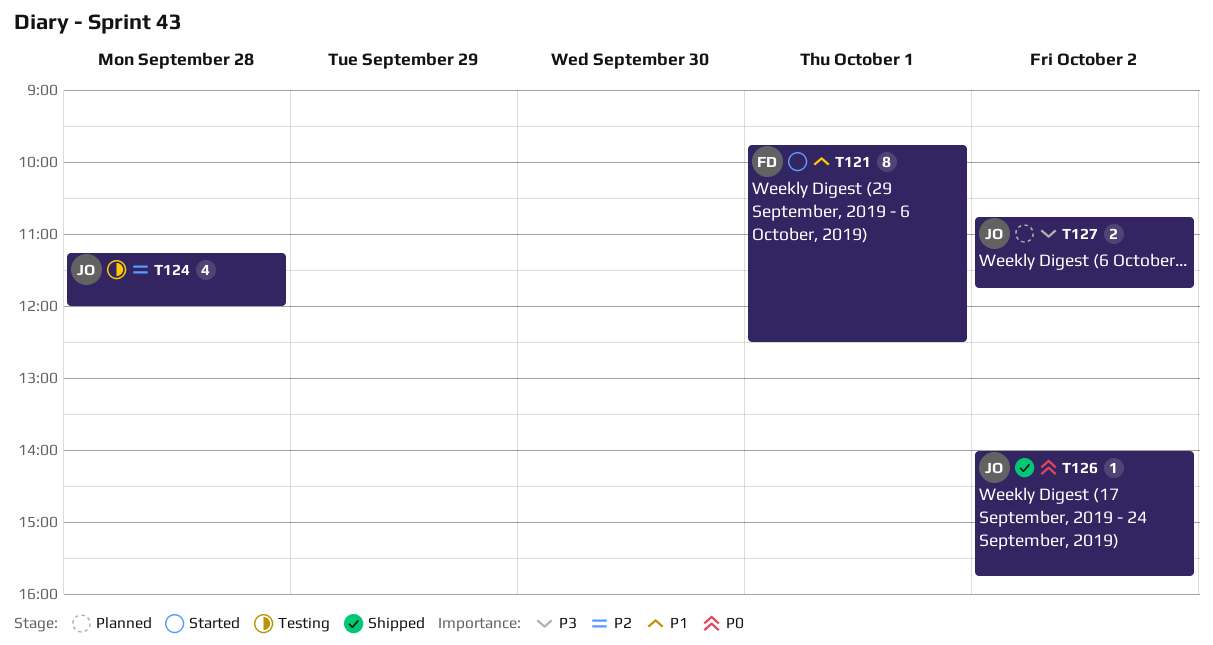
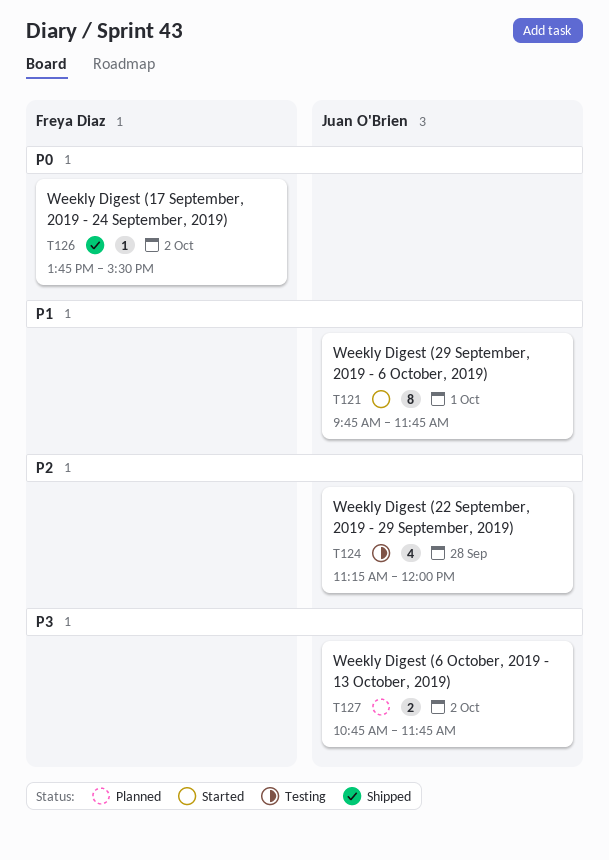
T121, owner: Freya Diaz -> Juan O'Brien
T121, ends: 12:30 -> 11:45
T126, owner: Juan O'Brien -> Freya Diaz
T126, begins: 14:00 -> 13:45
T126, ends: 15:45 -> 15:30

